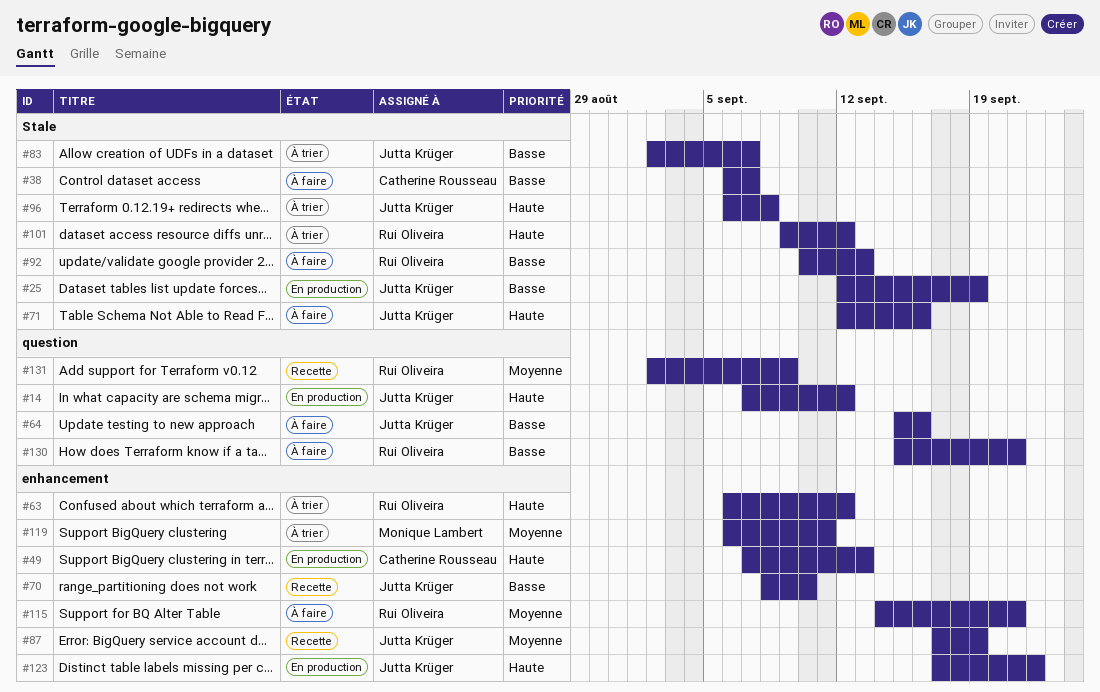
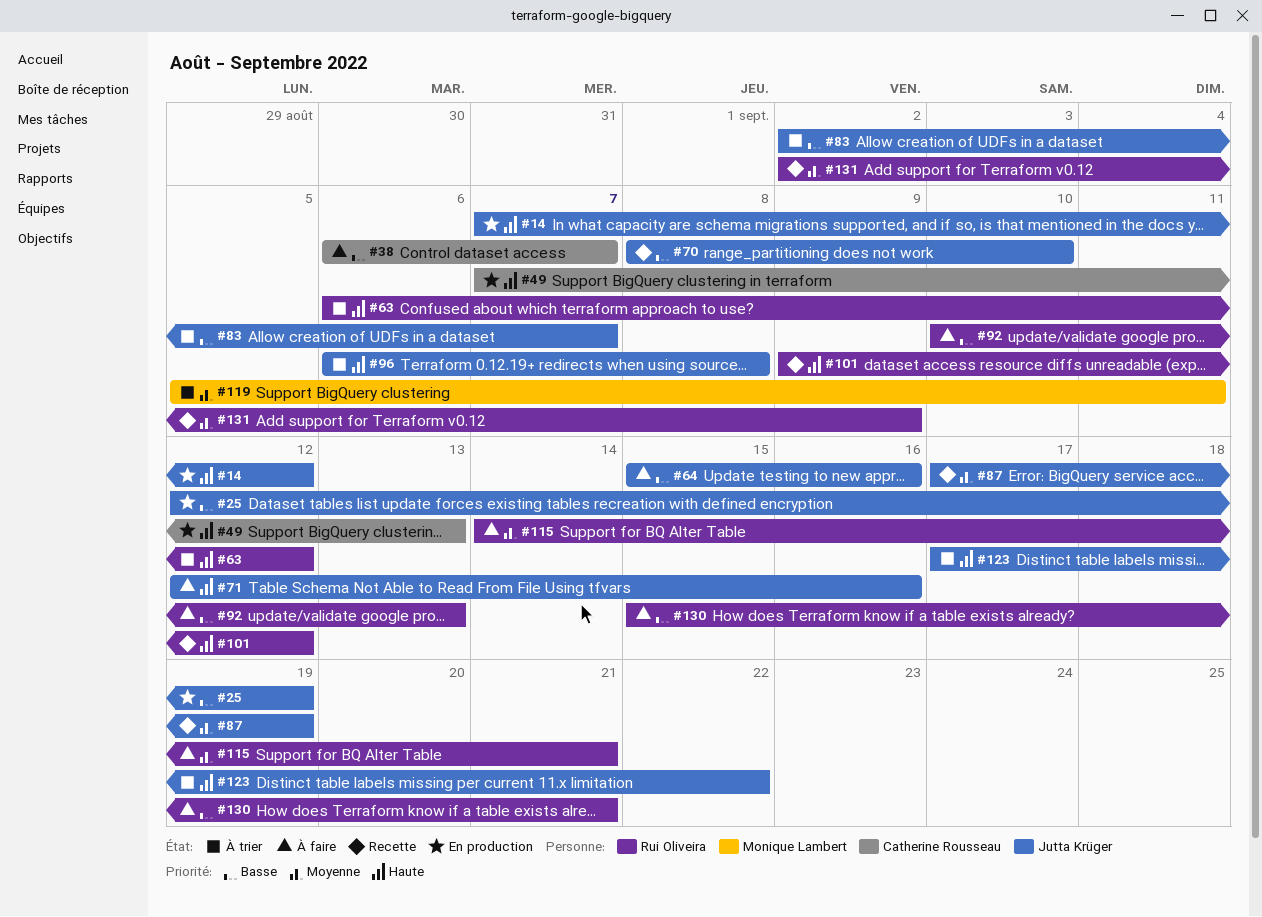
#101, status: À trier -> Recette
#119, start: Sep 6 -> Sep 5
#123, status: En production -> À trier

